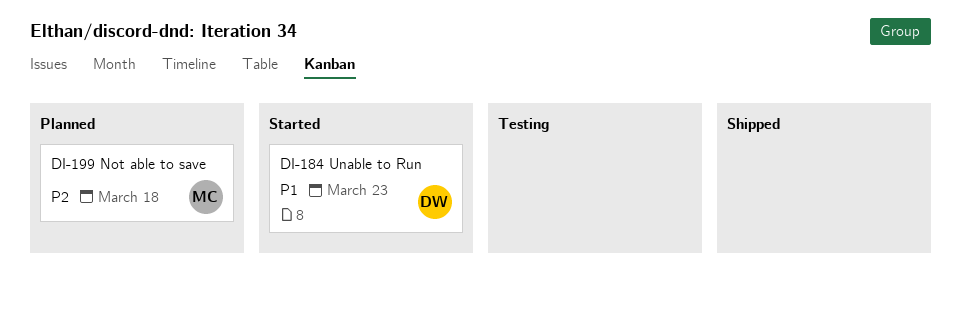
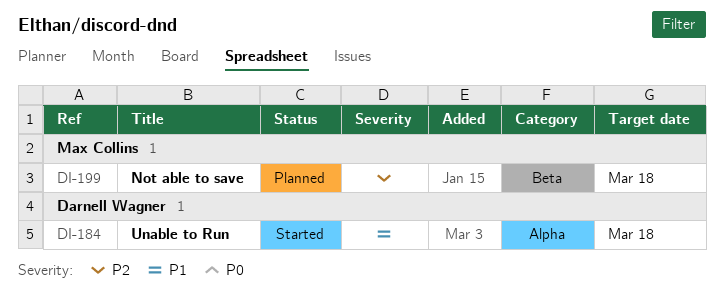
DI-184, due: Mar 23 -> Mar 18

